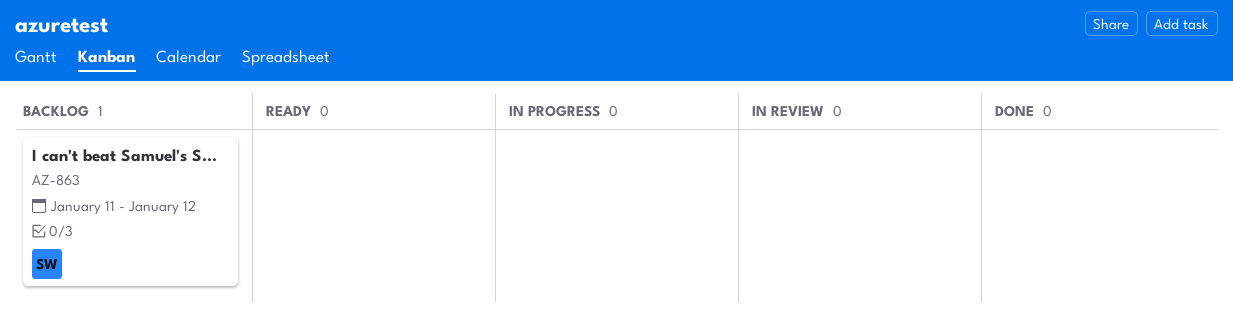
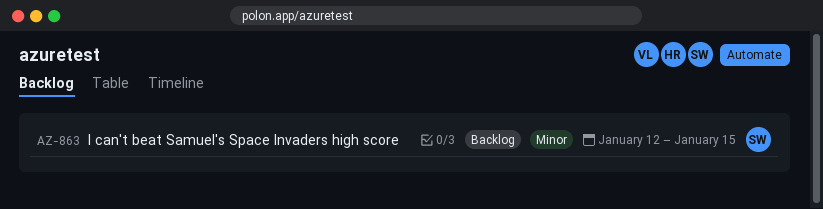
AZ-863, start: Jan 11 -> Jan 12
AZ-863, due: Jan 12 -> Jan 15

